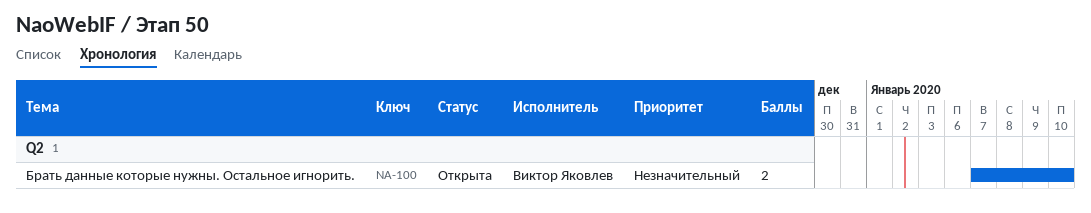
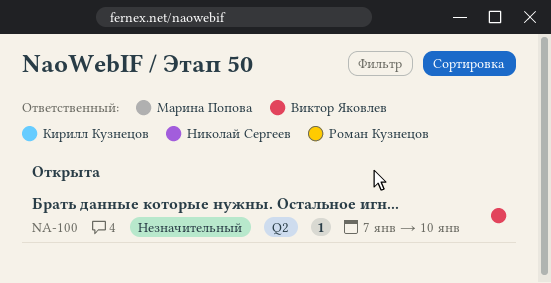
NA-100, estimate: 2 -> 1

